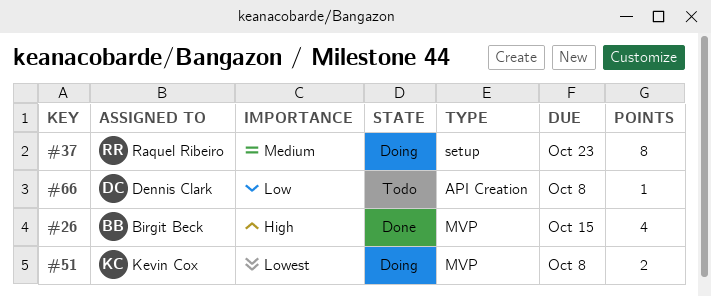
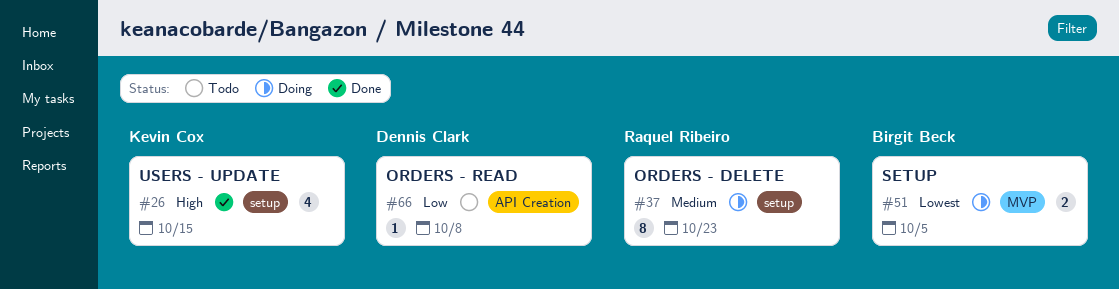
#26, owner: Birgit Beck -> Kevin Cox
#26, label: MVP -> setup
#51, owner: Kevin Cox -> Birgit Beck
#51, due: Oct 8 -> Oct 5

